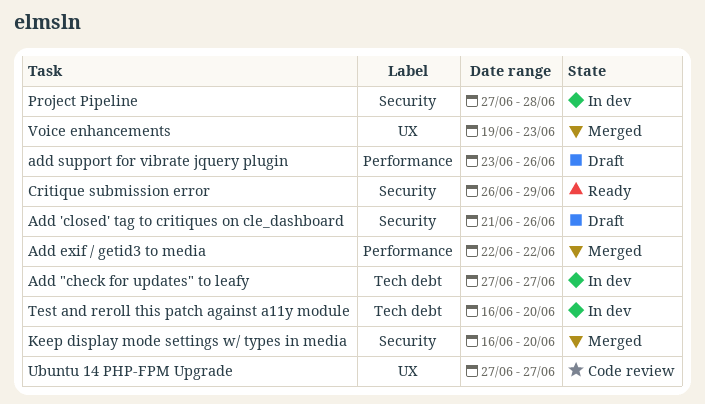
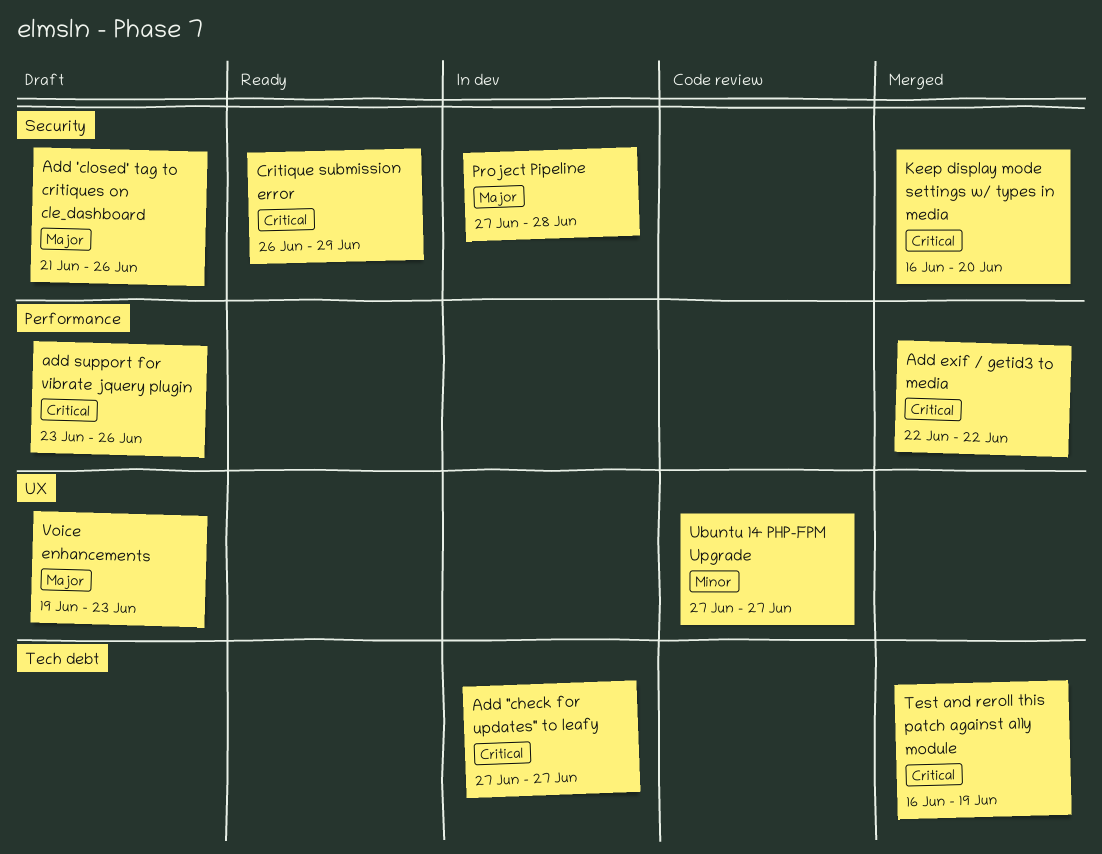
Test and reroll this patch against a11y module, status: In dev -> Merged
Test and reroll this patch against a11y module, due: Jun 20 -> Jun 19
Voice enhancements, status: Merged -> Draft

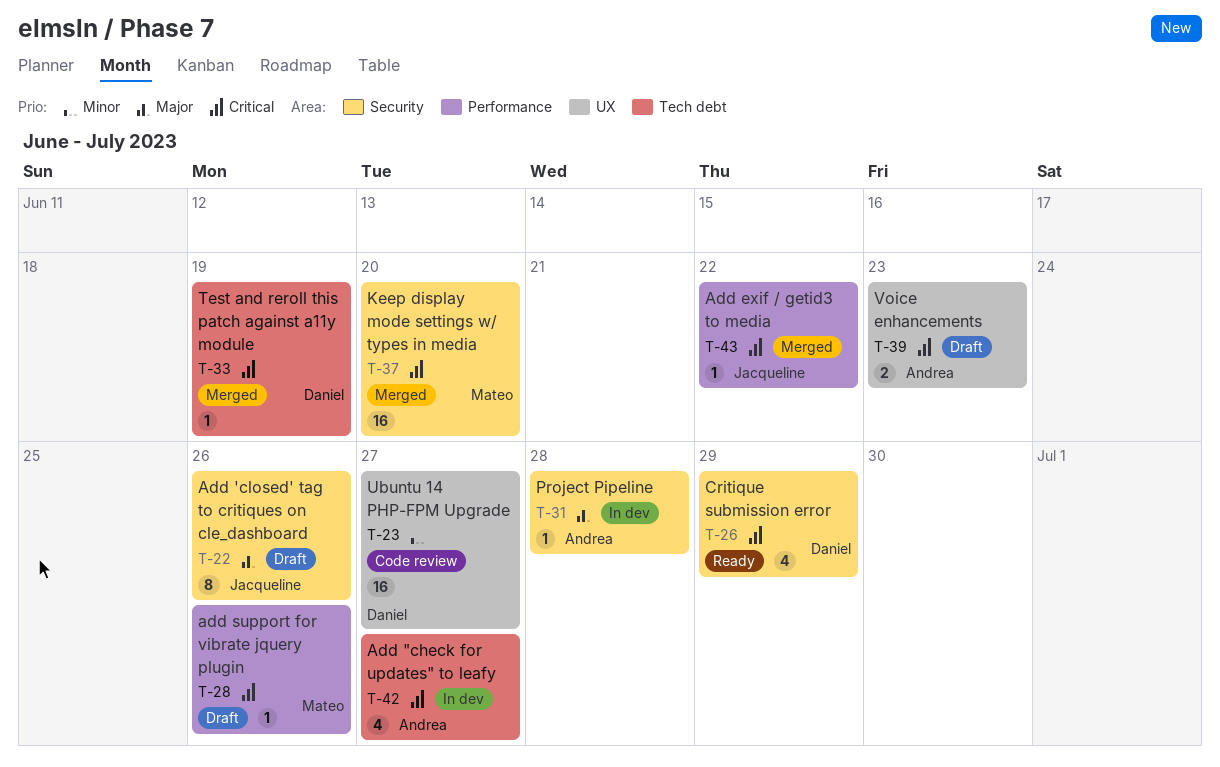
Voice enhancements, priority: Major -> Critical

